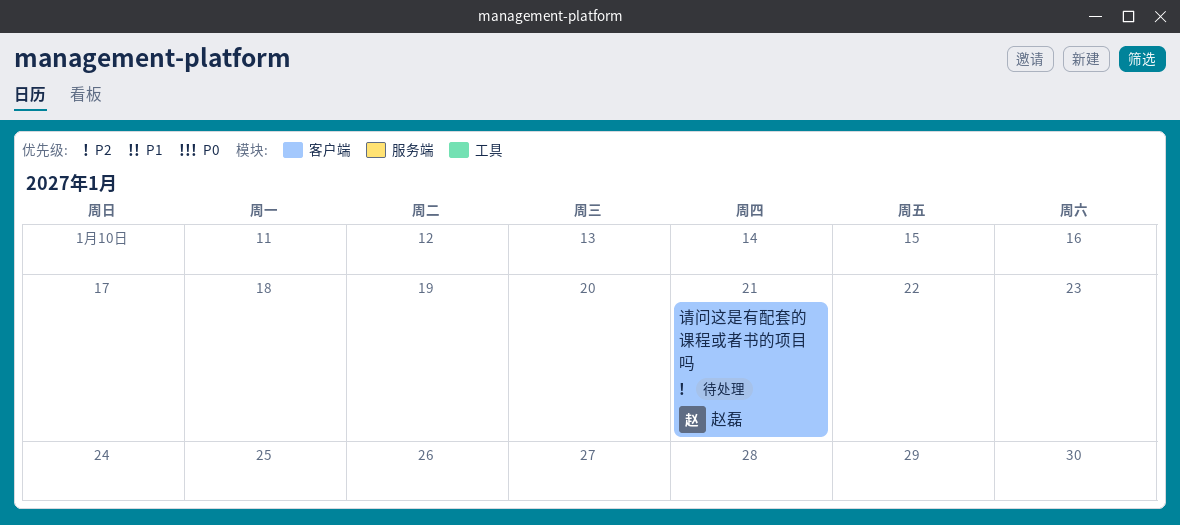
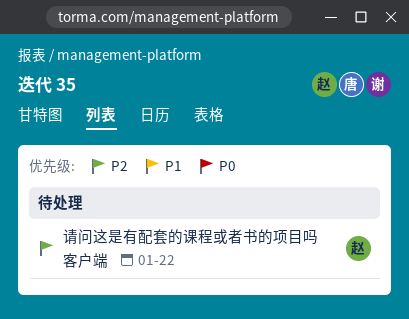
请问这是有配套的课程或者书的项目吗, due: Jan 21 -> Jan 22

